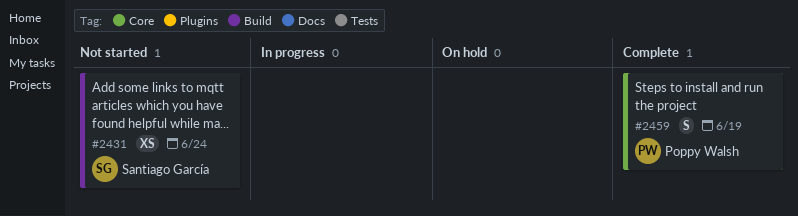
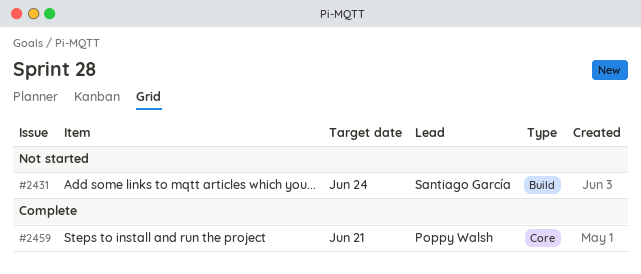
#2459, due: Jun 19 -> Jun 21

